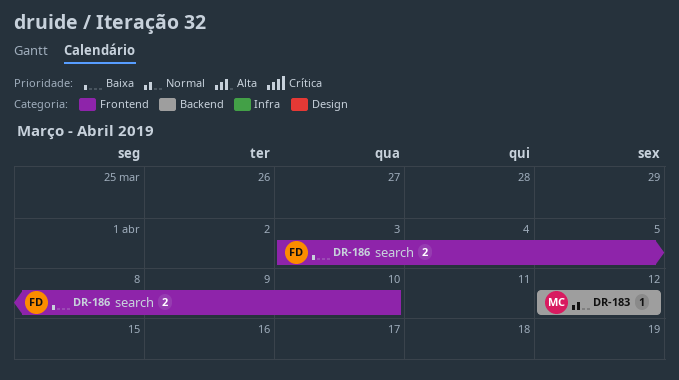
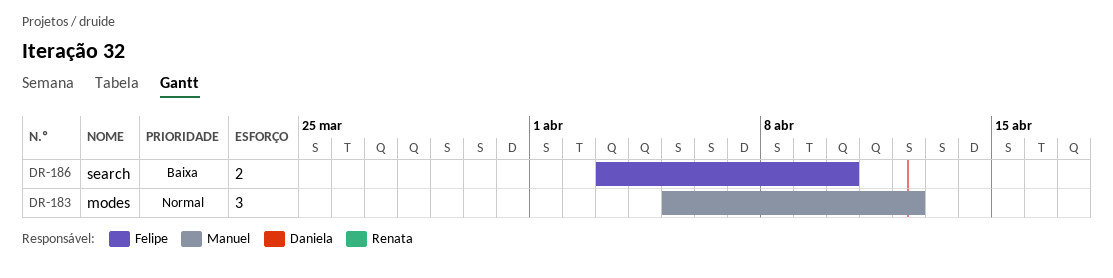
DR-183, estimate: 1 -> 3
DR-183, start: Apr 12 -> Apr 5

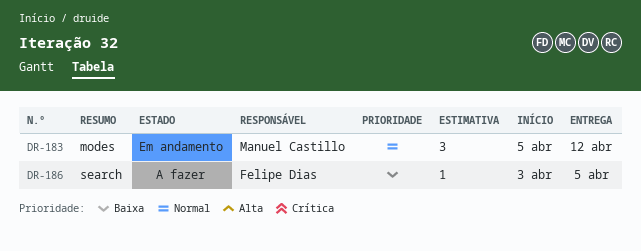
DR-186, estimate: 2 -> 1
DR-186, due: Apr 10 -> Apr 5

